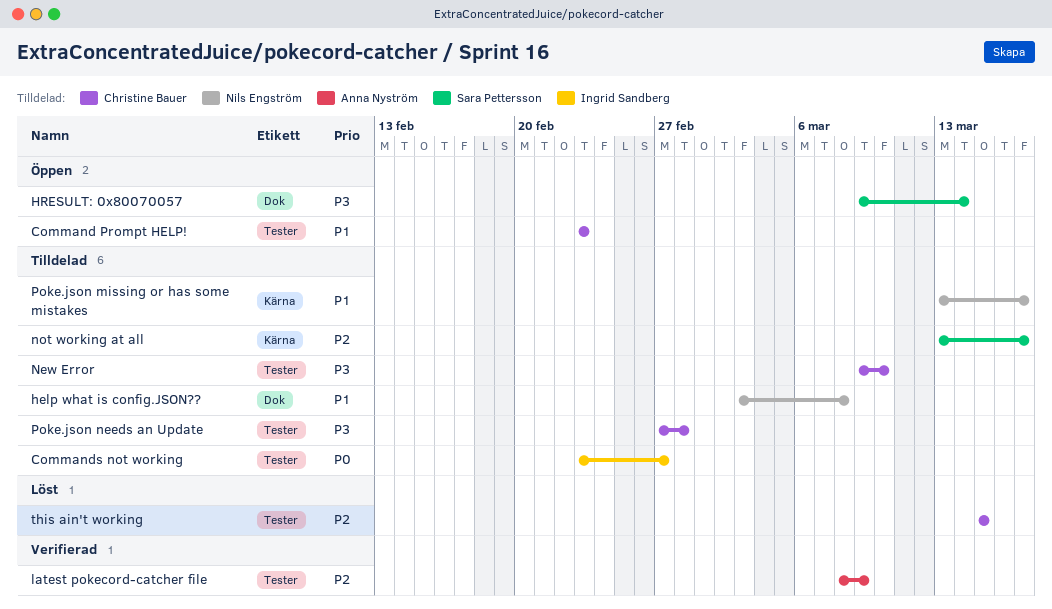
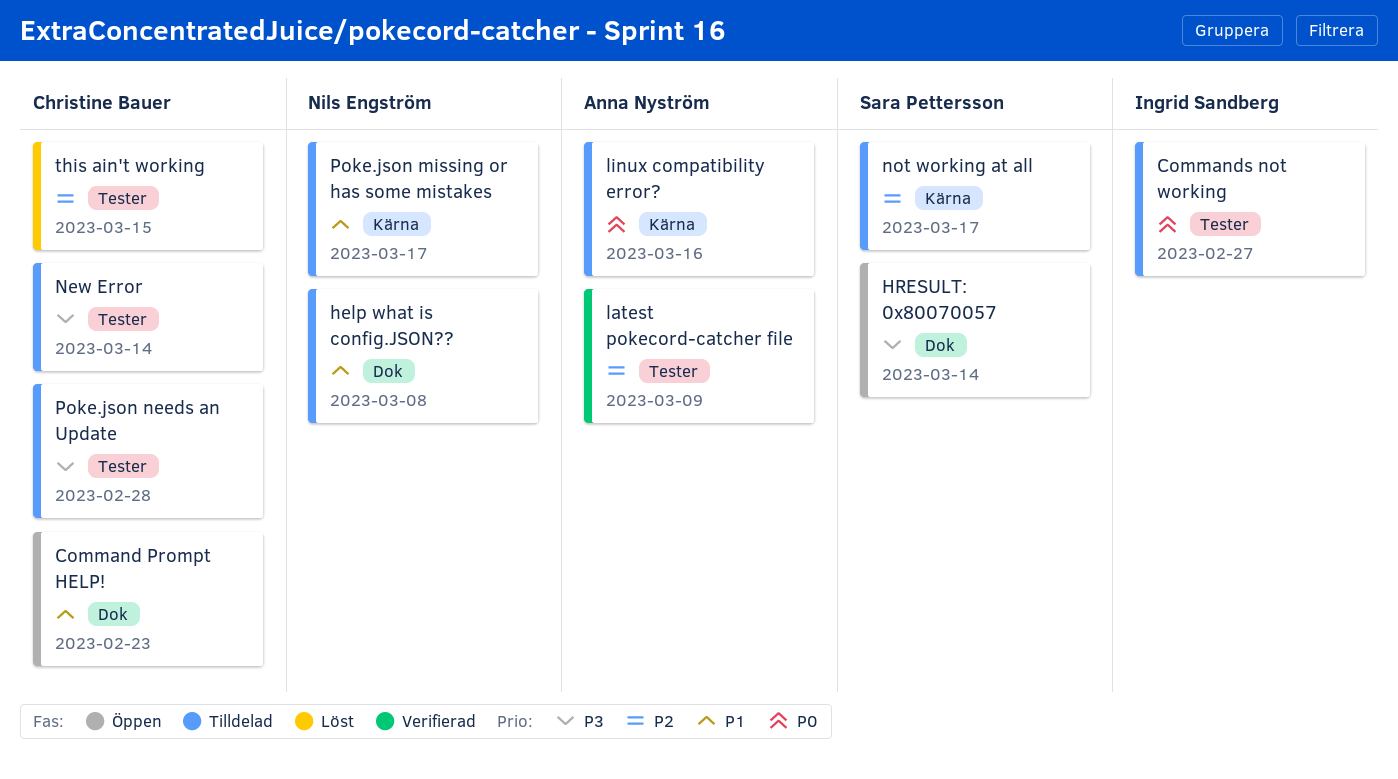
Command Prompt HELP!, label: Tester -> Dok
linux compatibility error?: none -> present
New Error, due: Mar 10 -> Mar 14

